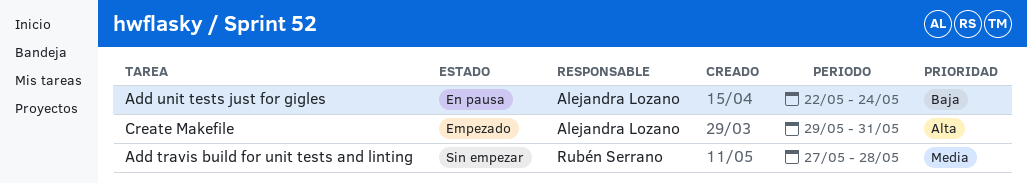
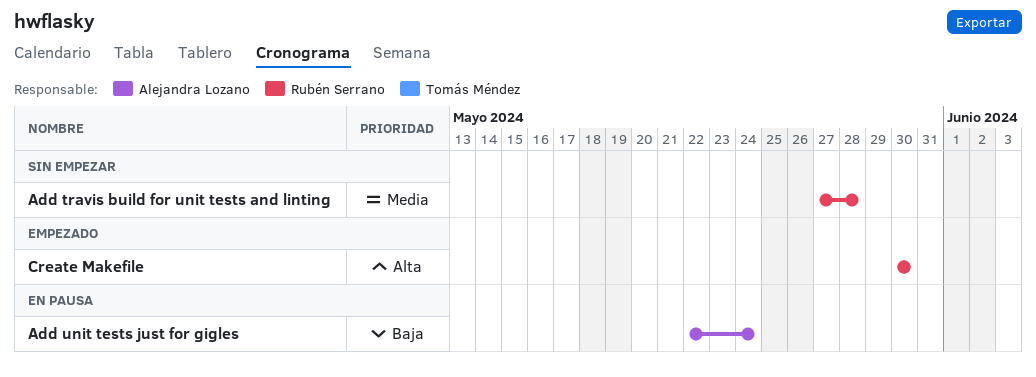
Create Makefile, owner: Alejandra Lozano -> Rubén Serrano
Create Makefile, start: May 29 -> May 30
Create Makefile, due: May 31 -> May 30

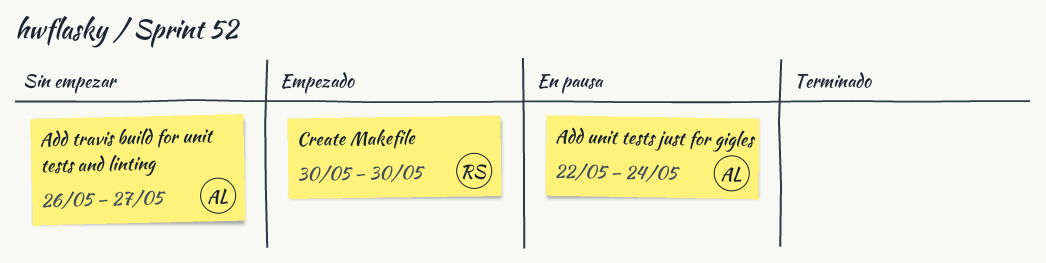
Add travis build for unit tests and linting, owner: Rubén Serrano -> Alejandra Lozano
Add travis build for unit tests and linting, start: May 27 -> May 26
Add travis build for unit tests and linting, due: May 28 -> May 27

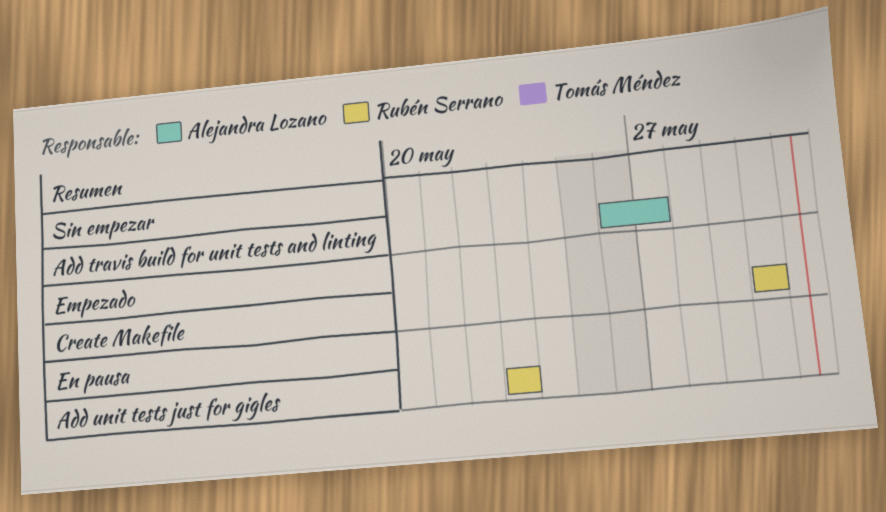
Add unit tests just for gigles, owner: Alejandra Lozano -> Rubén Serrano
Add unit tests just for gigles, start: May 22 -> May 23
Add unit tests just for gigles, due: May 24 -> May 23

